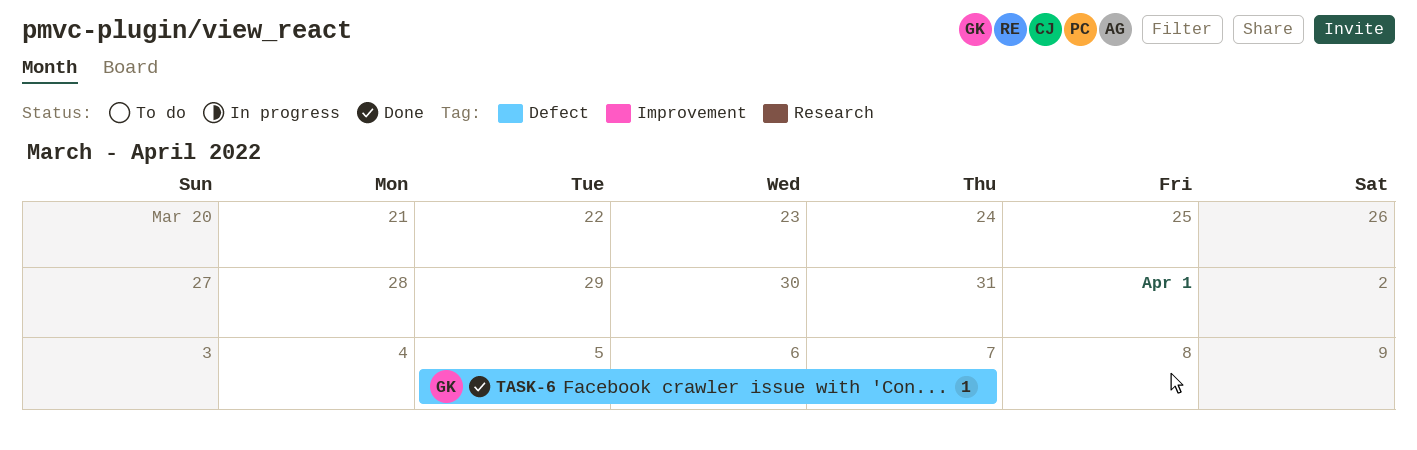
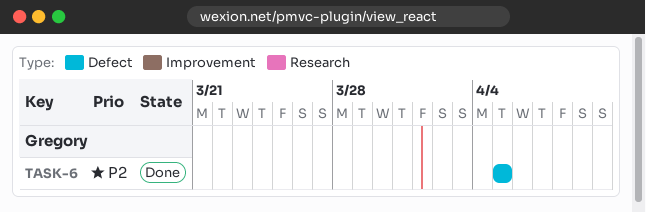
TASK-6, due: Apr 7 -> Apr 5

